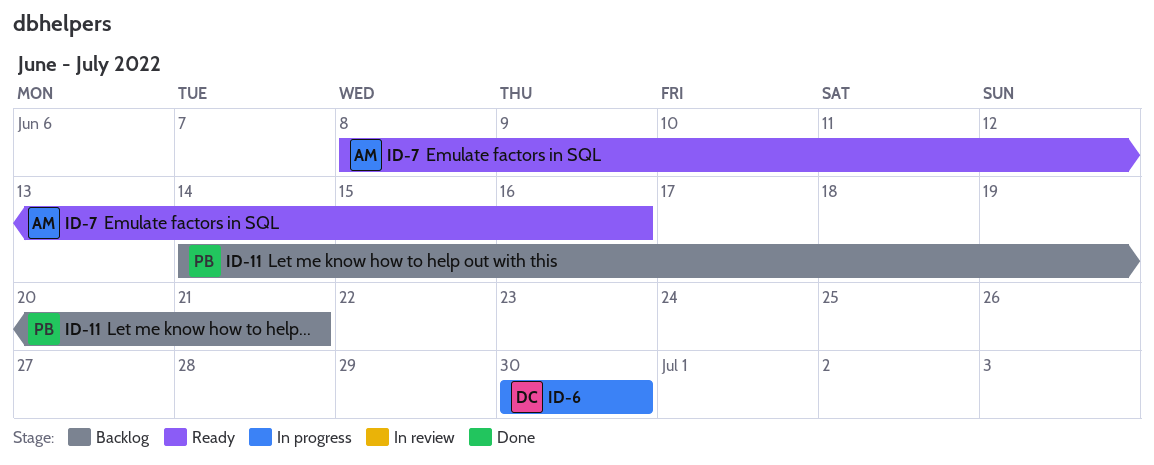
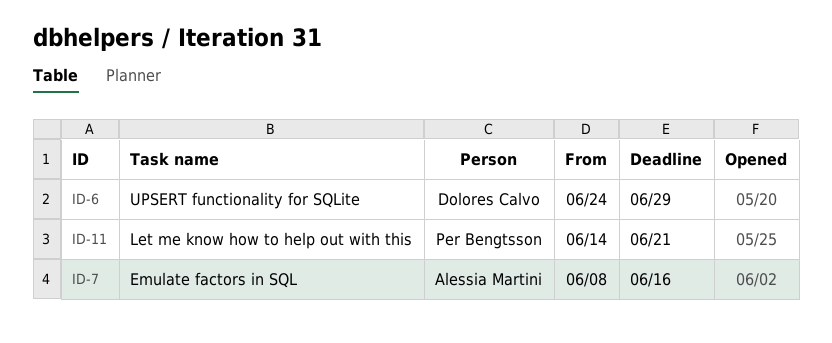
ID-6, start: Jun 30 -> Jun 24
ID-6, due: Jun 30 -> Jun 29

